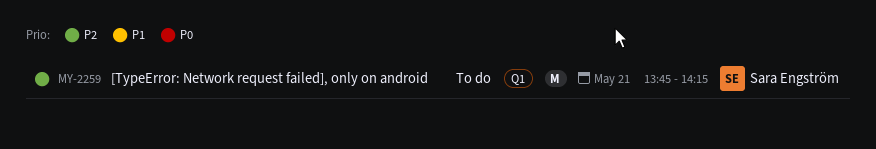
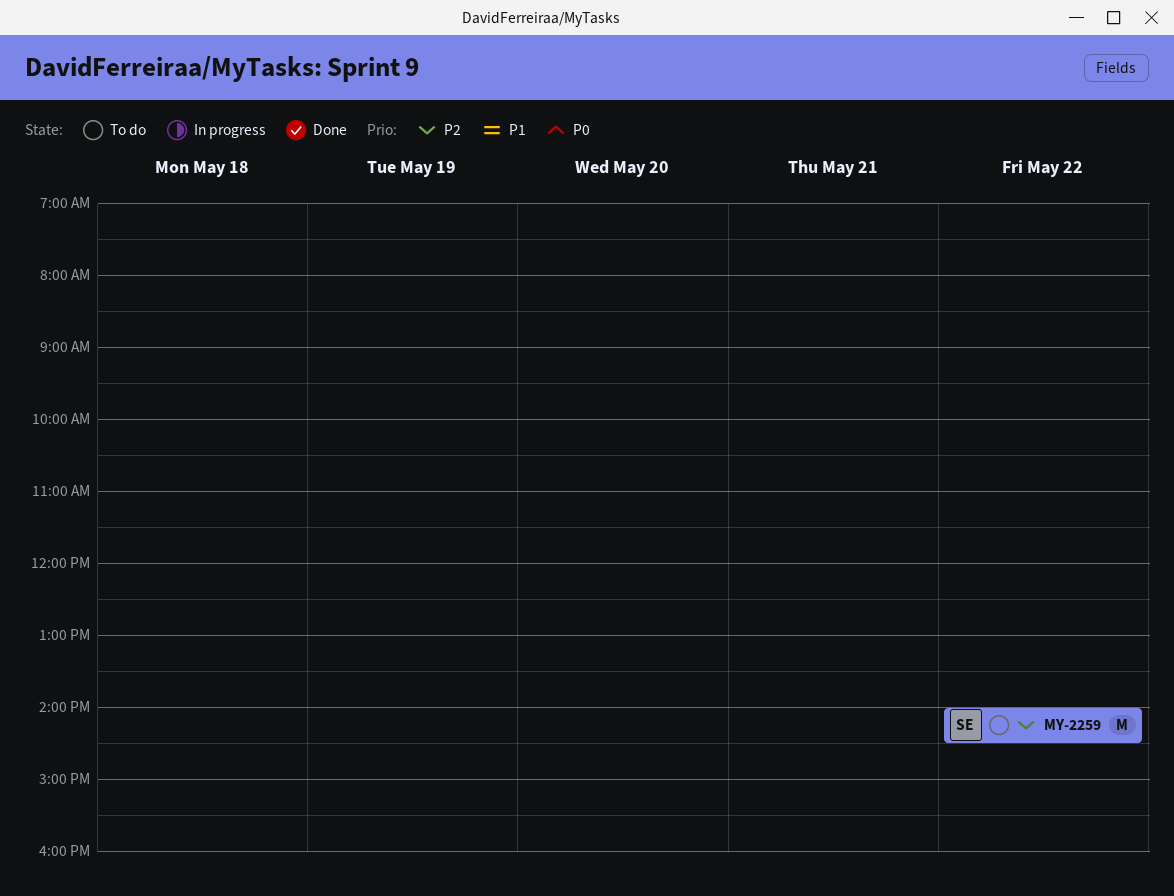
MY-2259, day: May 21 -> May 22
MY-2259, begins: 13:45 -> 14:00
MY-2259, ends: 14:15 -> 14:30

